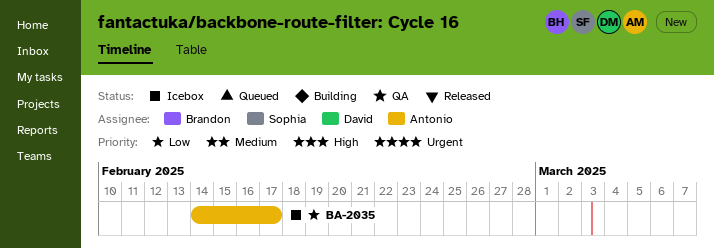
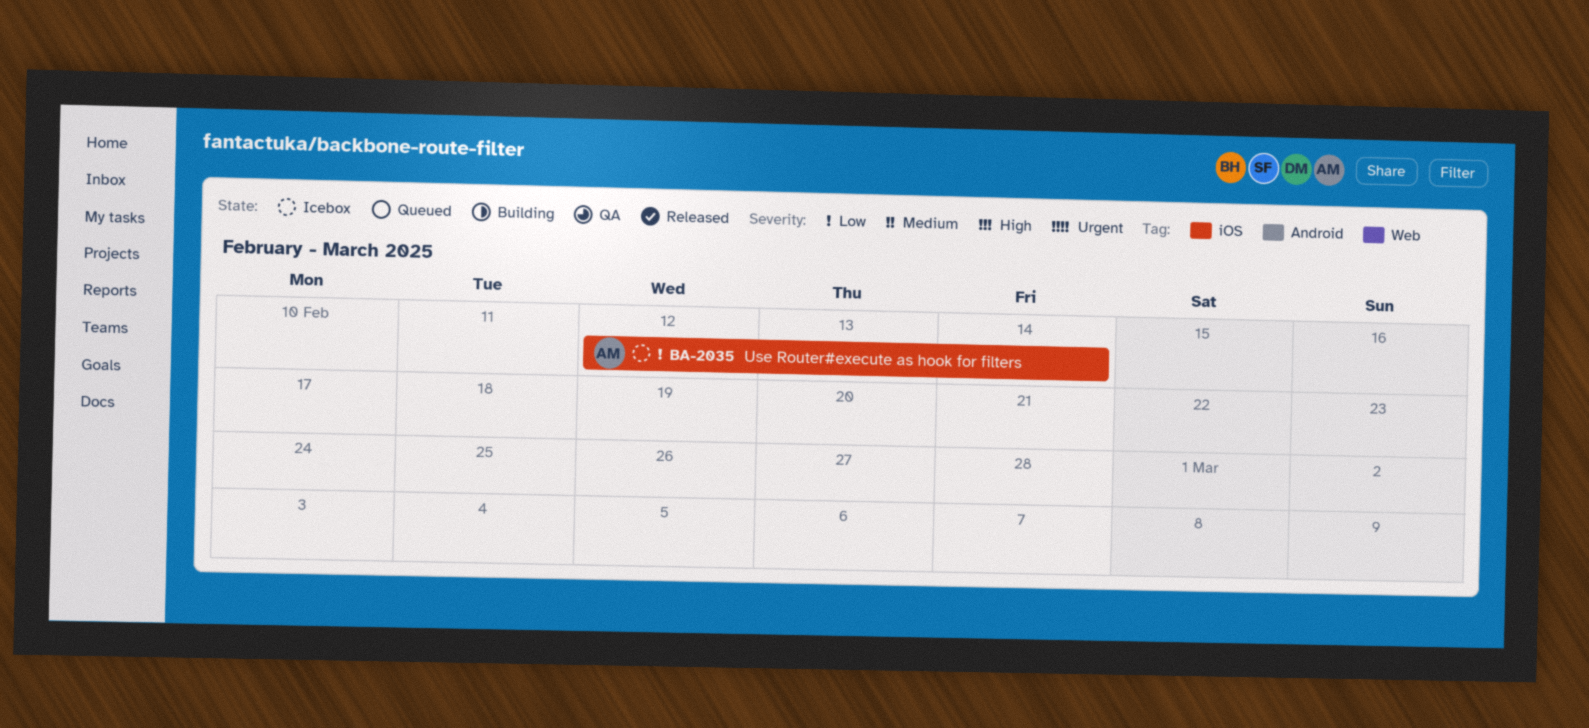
BA-2035, start: Feb 14 -> Feb 12
BA-2035, due: Feb 17 -> Feb 14

